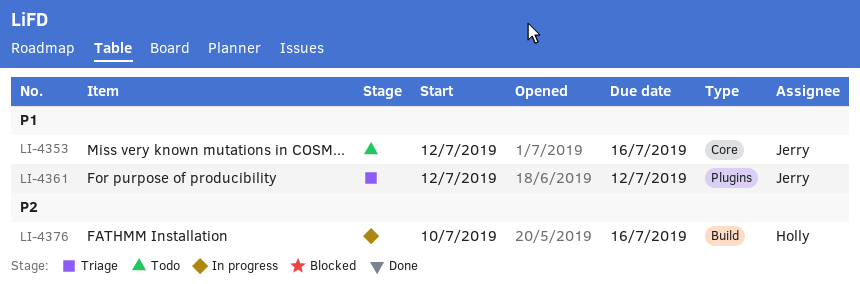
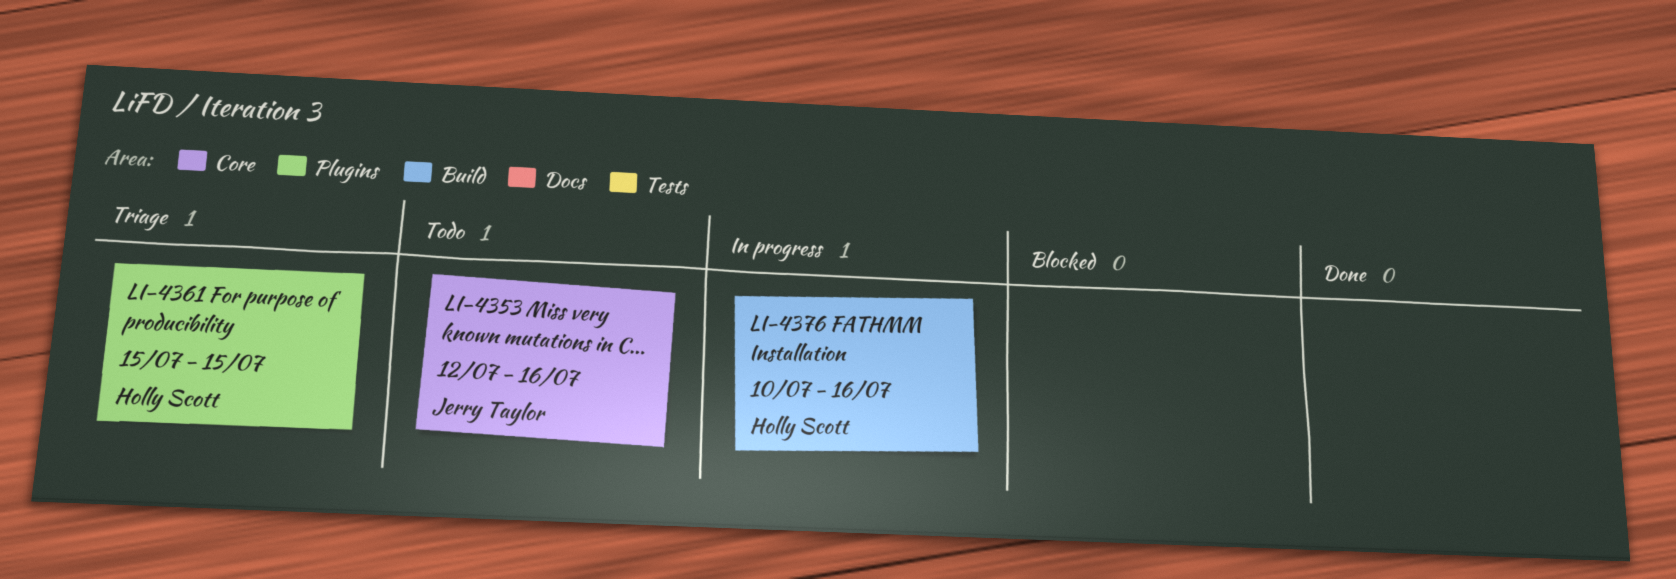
LI-4361, owner: Jerry Taylor -> Holly Scott
LI-4361, start: Jul 12 -> Jul 15
LI-4361, due: Jul 12 -> Jul 15

